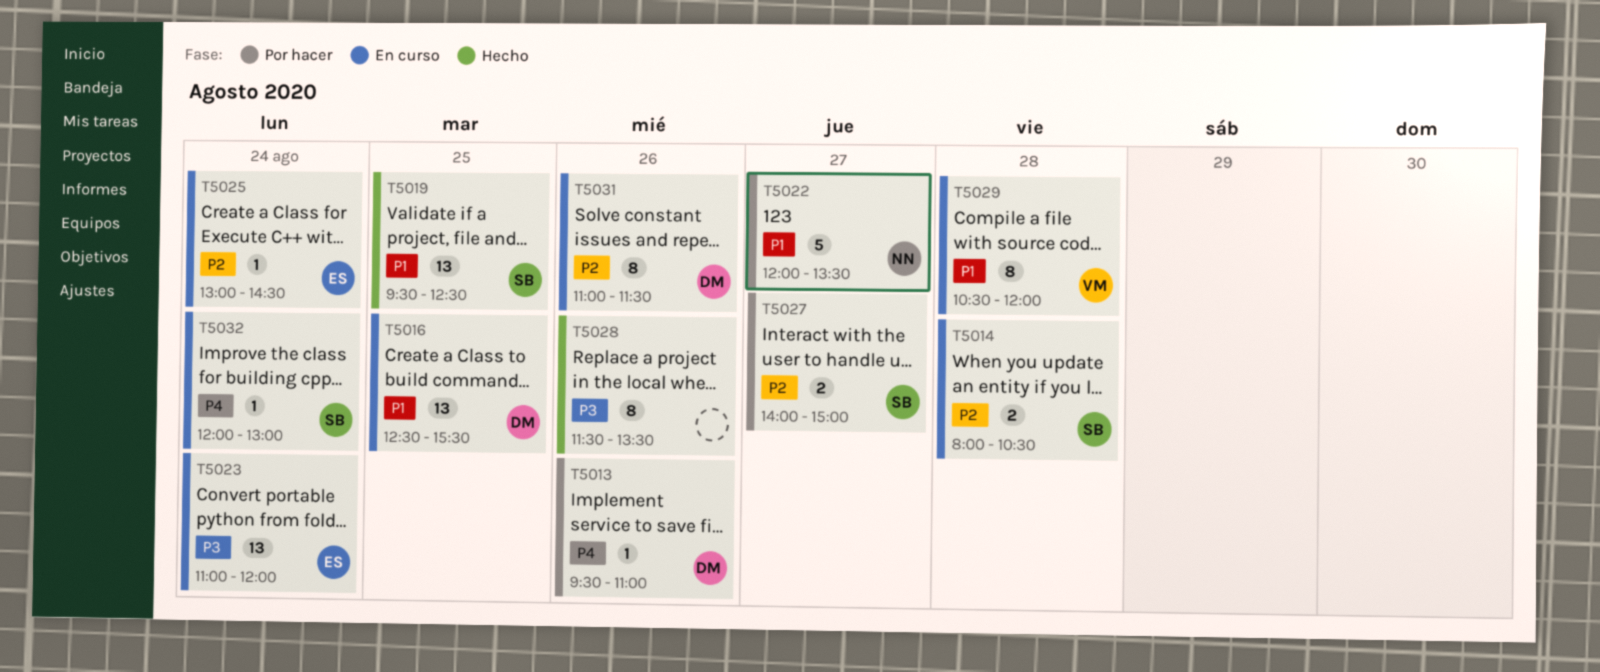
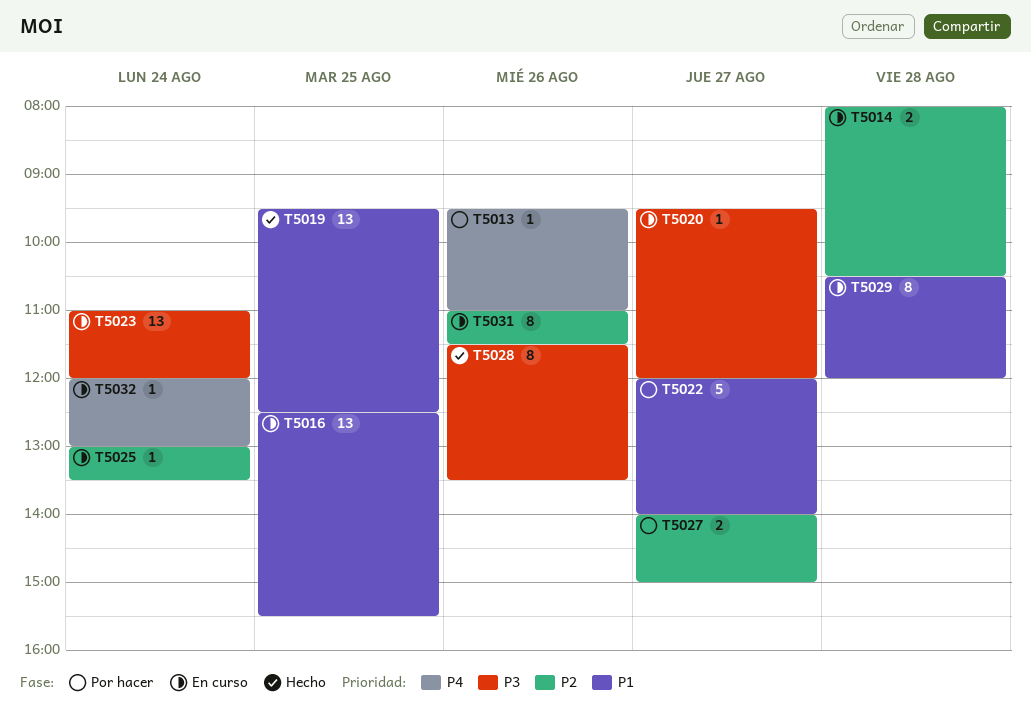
T5020: none -> present
T5022, ends: 13:30 -> 14:00
T5025, ends: 14:30 -> 13:30

